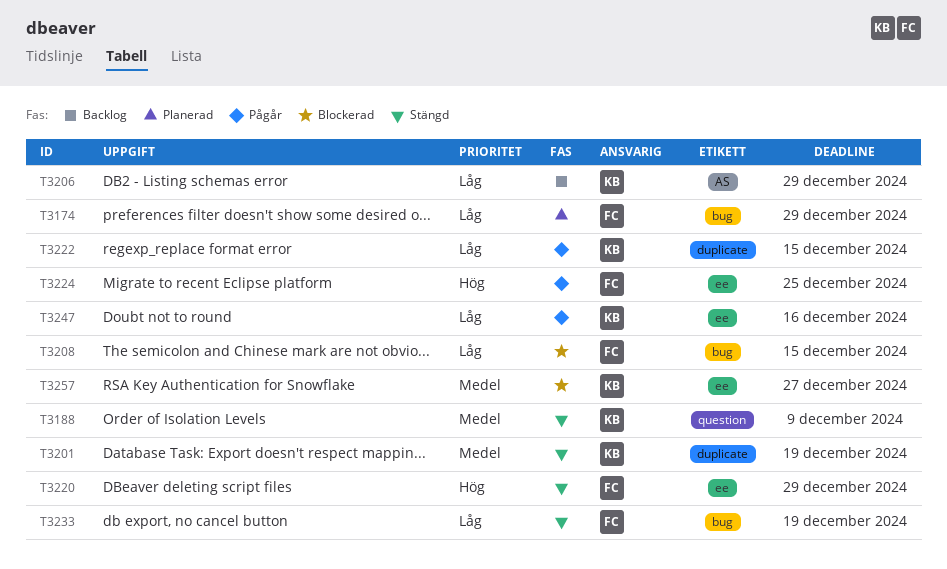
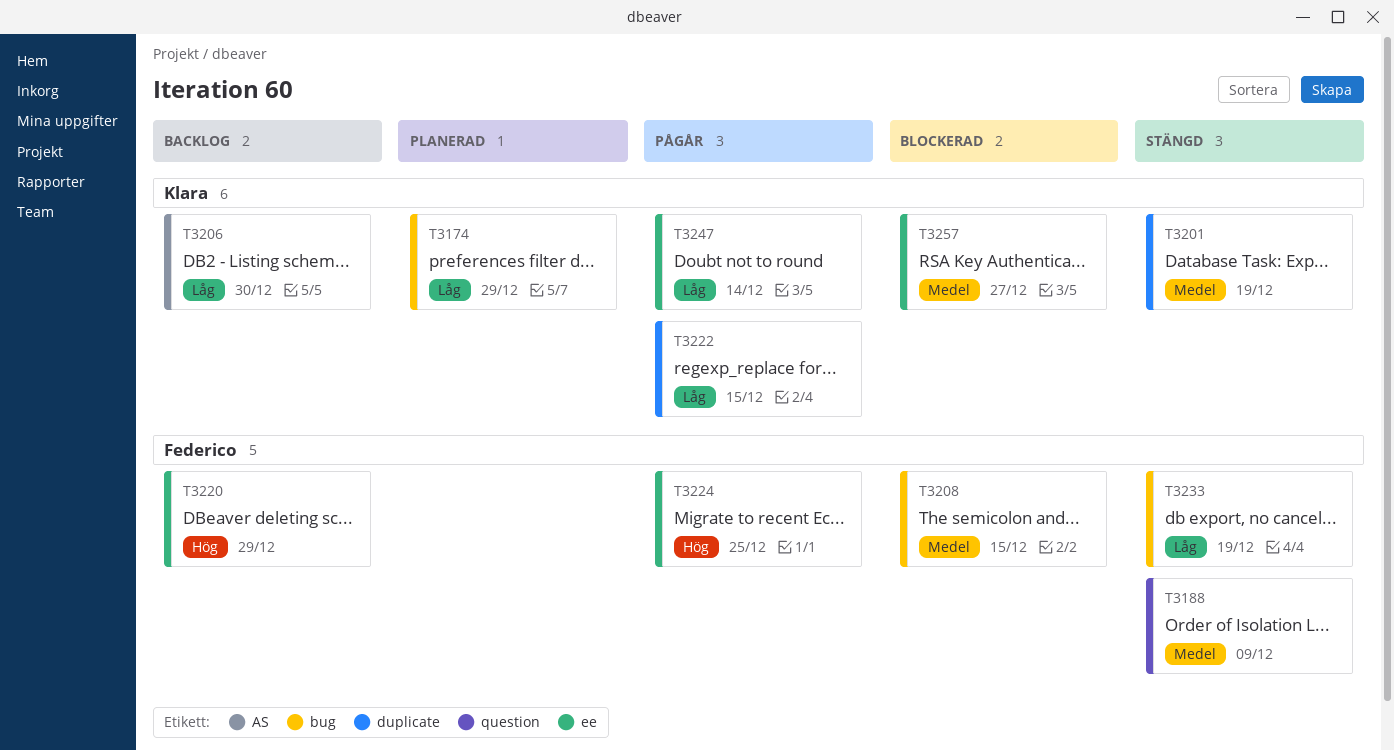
T3174, owner: Federico -> Klara
T3188, owner: Klara -> Federico
T3206, due: Dec 29 -> Dec 30
T3208, priority: Låg -> Medel
T3220, status: Stängd -> Backlog
T3247, due: Dec 16 -> Dec 14

